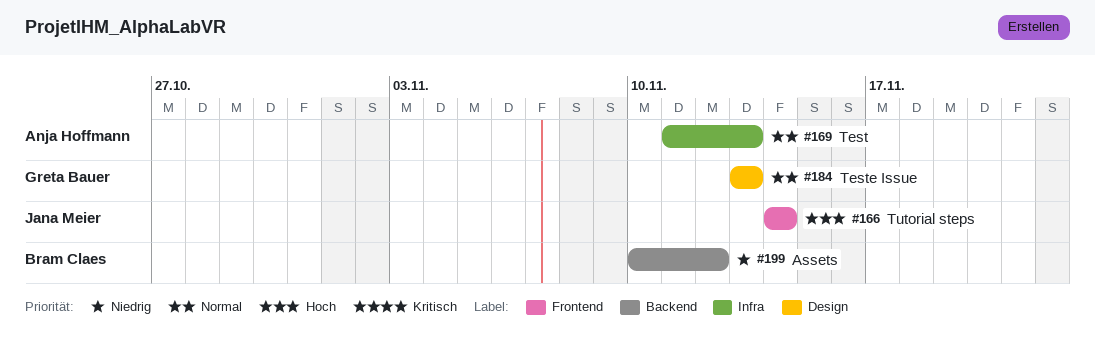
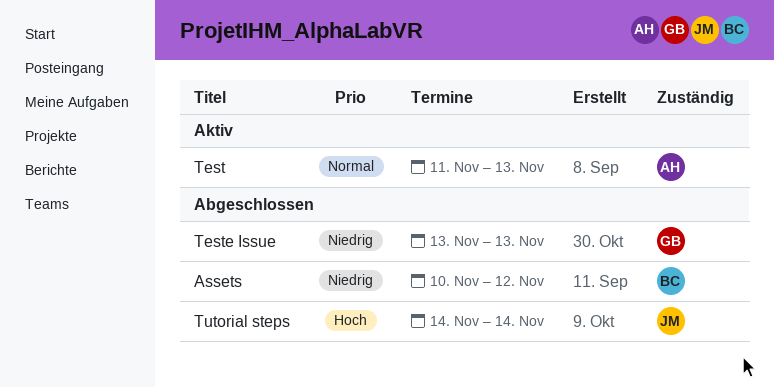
Teste Issue, priority: Normal -> Niedrig

